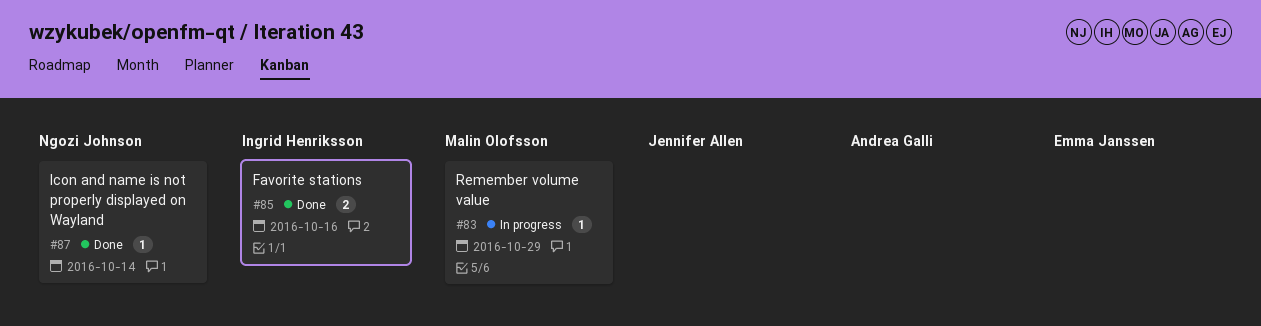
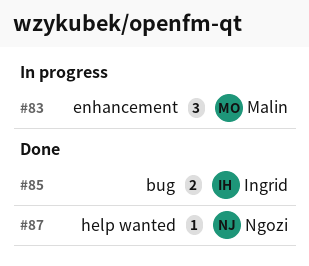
#83, estimate: 1 -> 3

